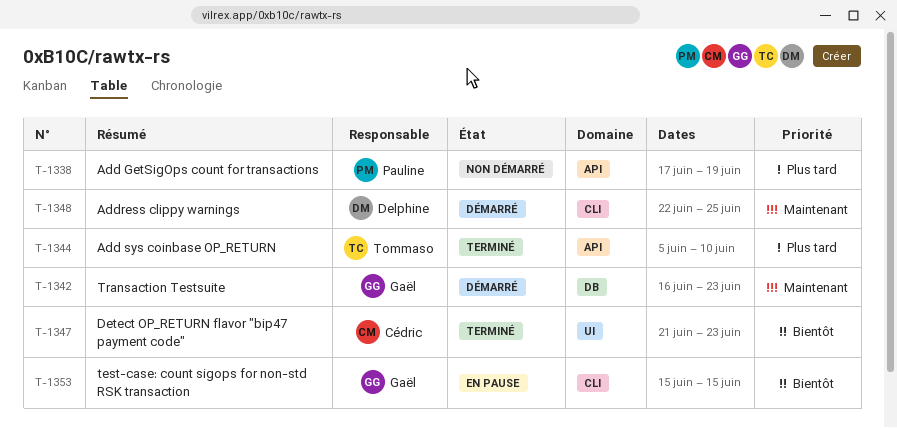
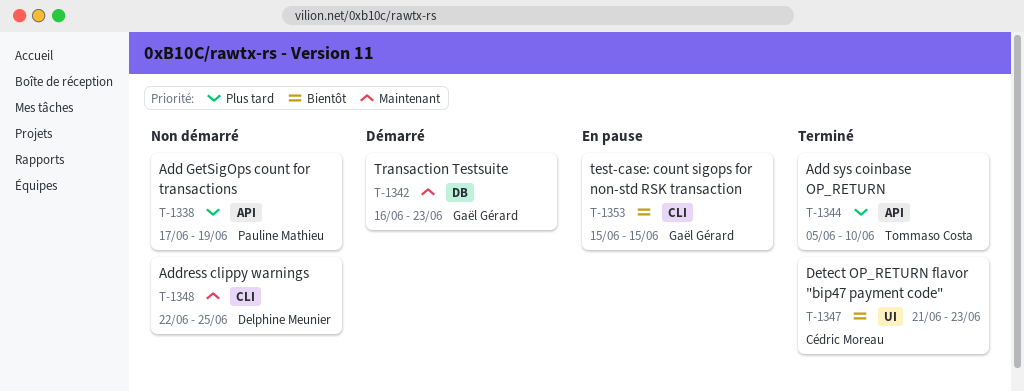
T-1348, status: Démarré -> Non démarré

